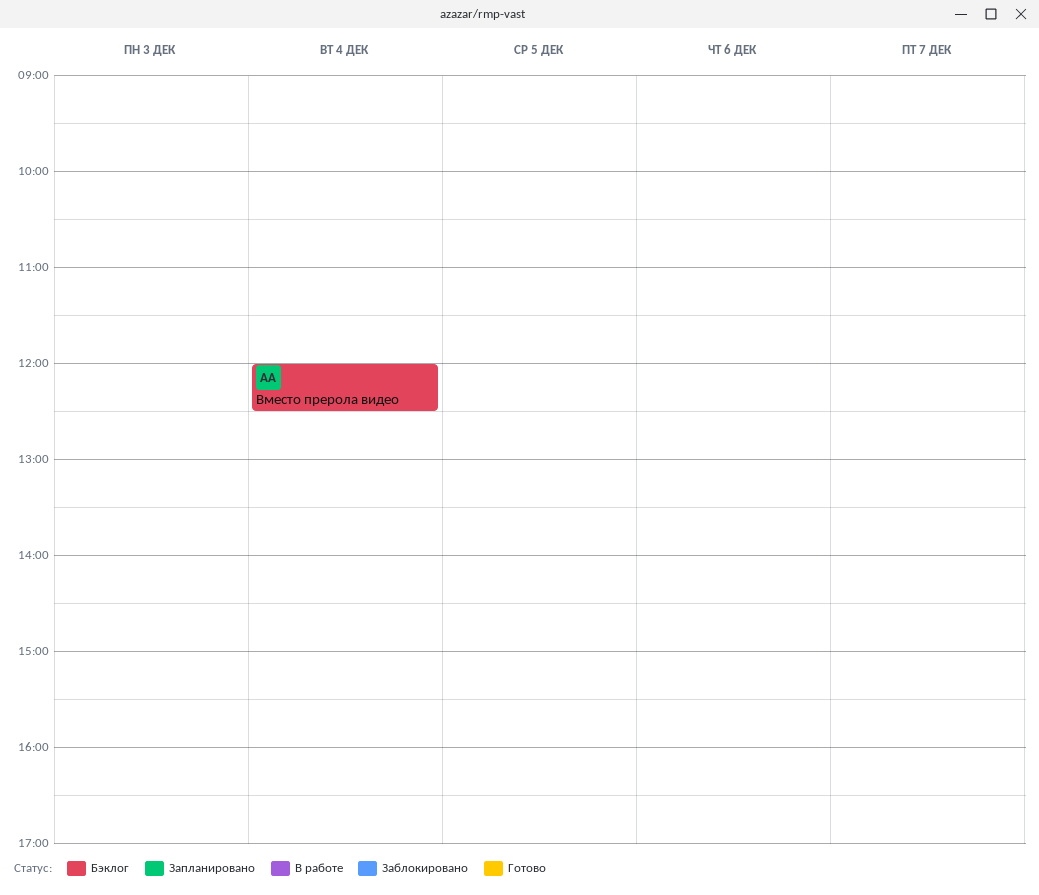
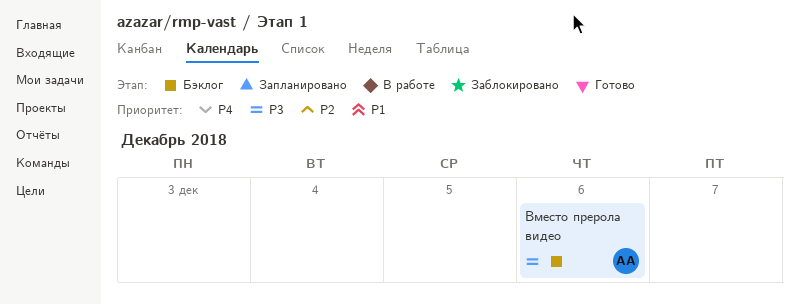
Вместо прерола видео, day: Dec 4 -> Dec 6

